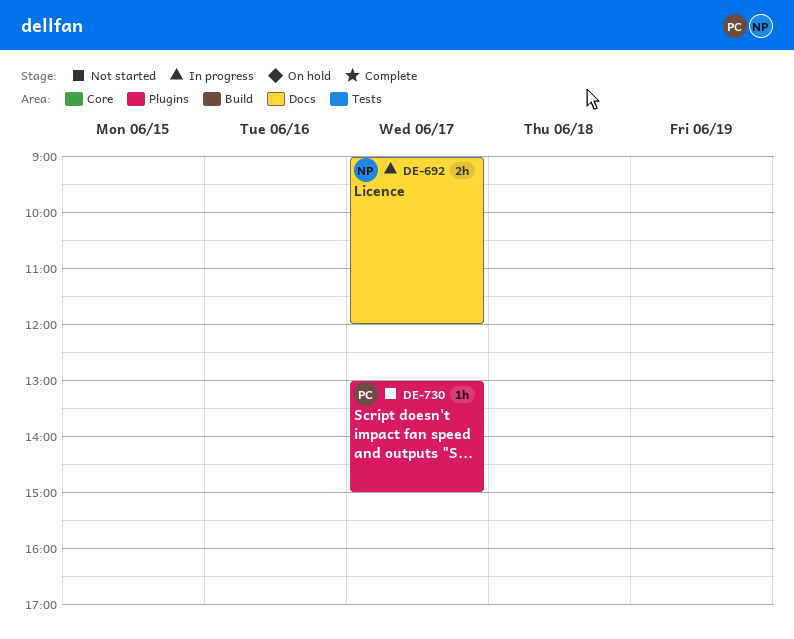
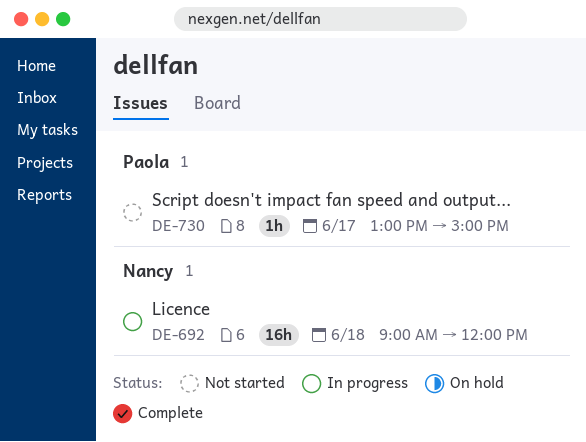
DE-692, estimate: 2h -> 16h
DE-692, day: Jun 17 -> Jun 18

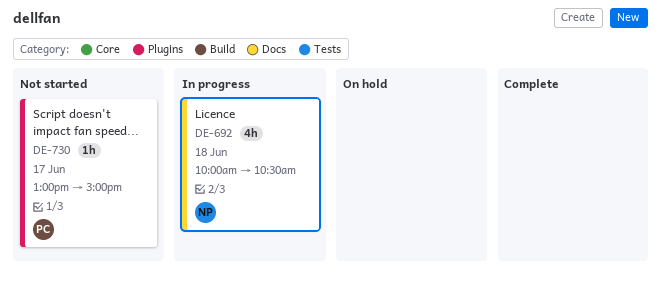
DE-692, estimate: 16h -> 4h
DE-692, begins: 09:00 -> 10:00
DE-692, ends: 12:00 -> 10:30

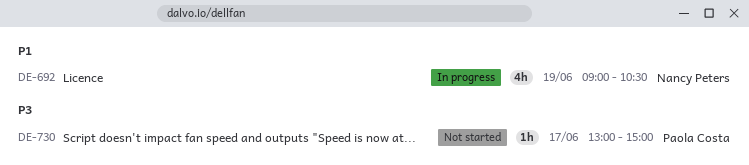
DE-692, day: Jun 18 -> Jun 19
DE-692, begins: 10:00 -> 09:00

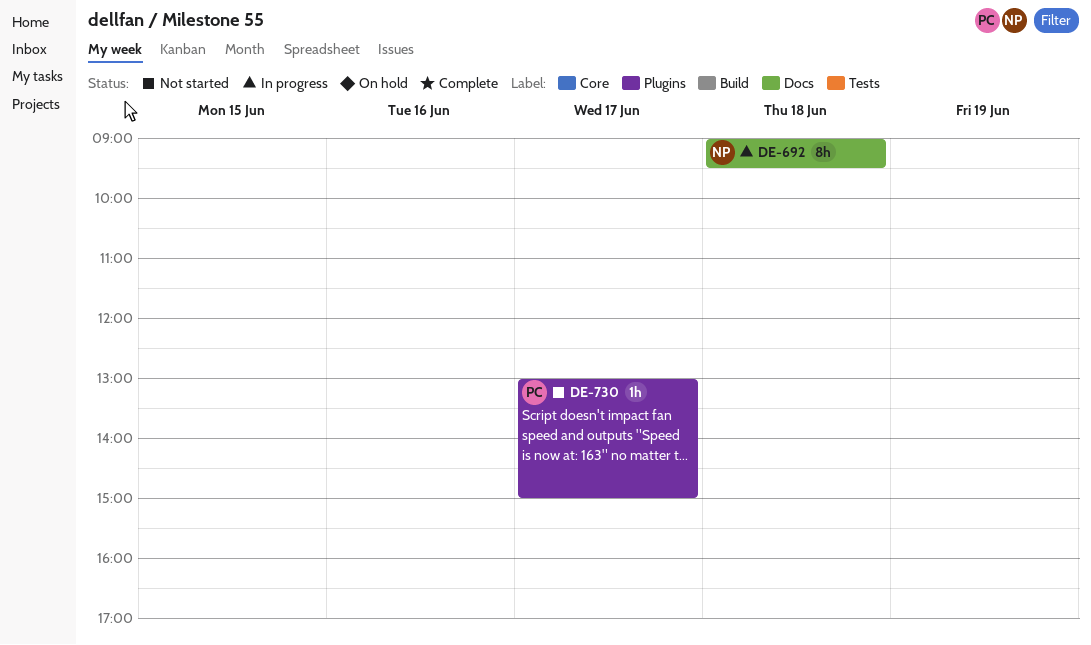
DE-692, estimate: 4h -> 8h
DE-692, day: Jun 19 -> Jun 18
DE-692, ends: 10:30 -> 09:30

